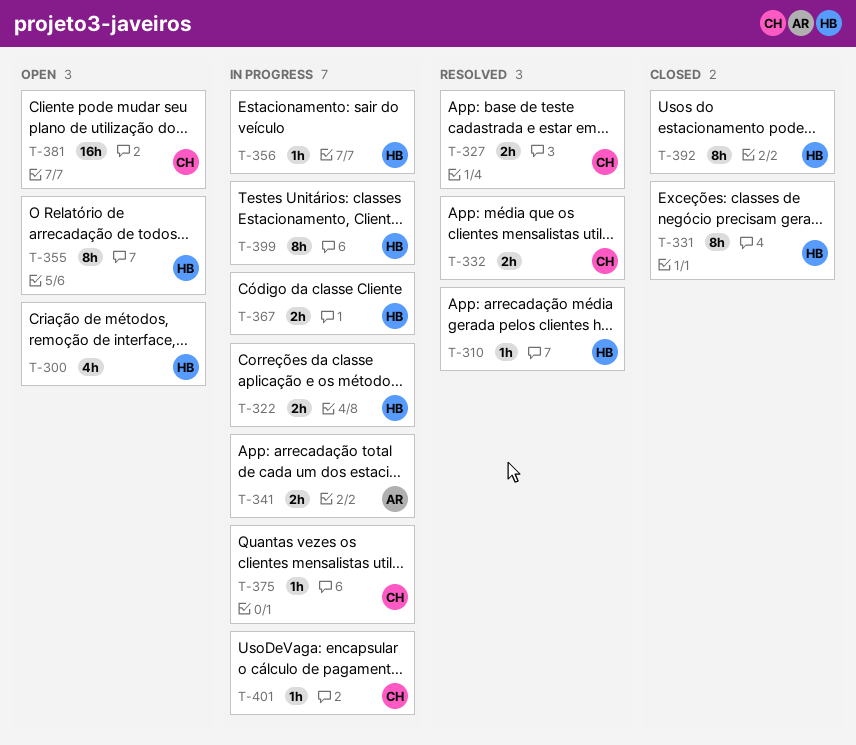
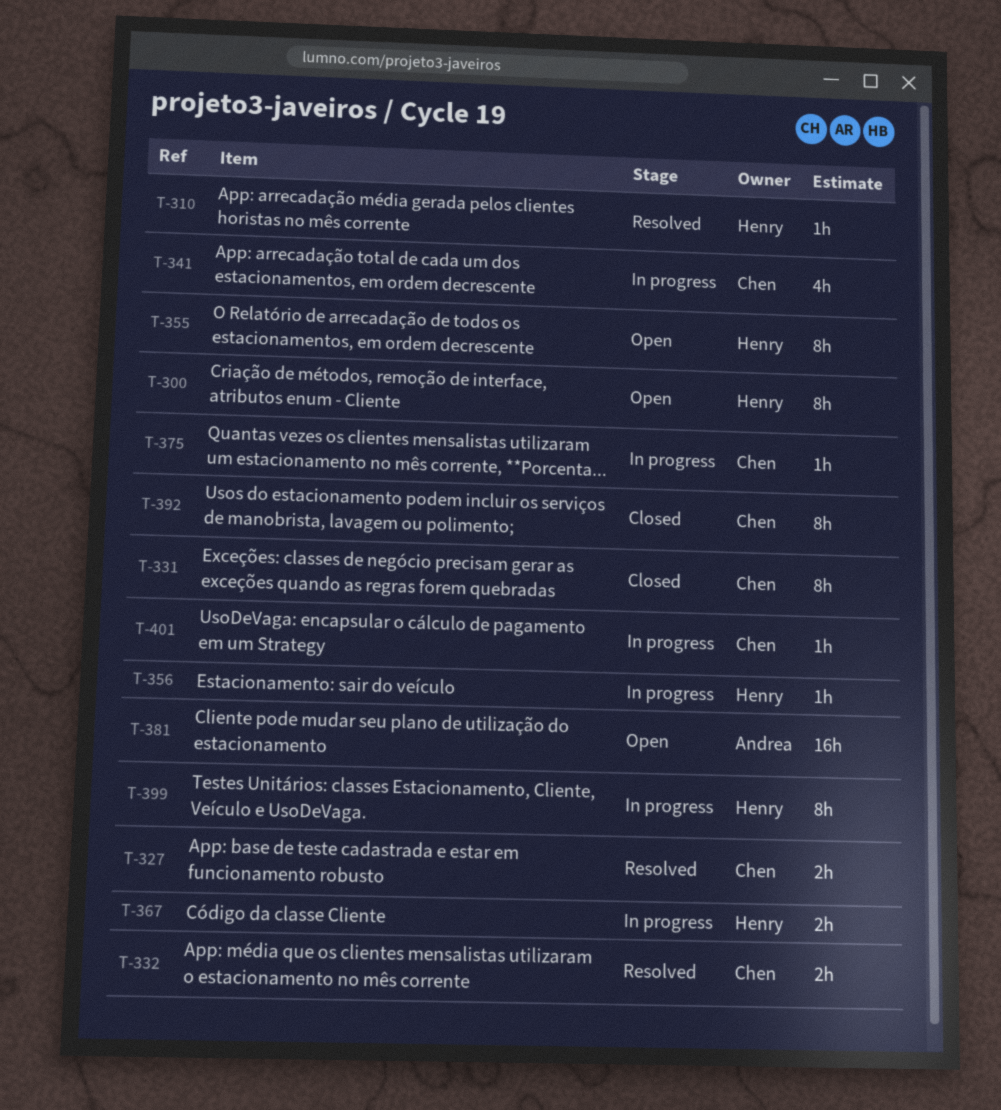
T-300, estimate: 4h -> 8h
T-322: present -> none
T-331, owner: Henry -> Chen
T-341, owner: Andrea -> Chen
T-341, estimate: 2h -> 4h
T-381, owner: Chen -> Andrea
T-392, owner: Henry -> Chen

